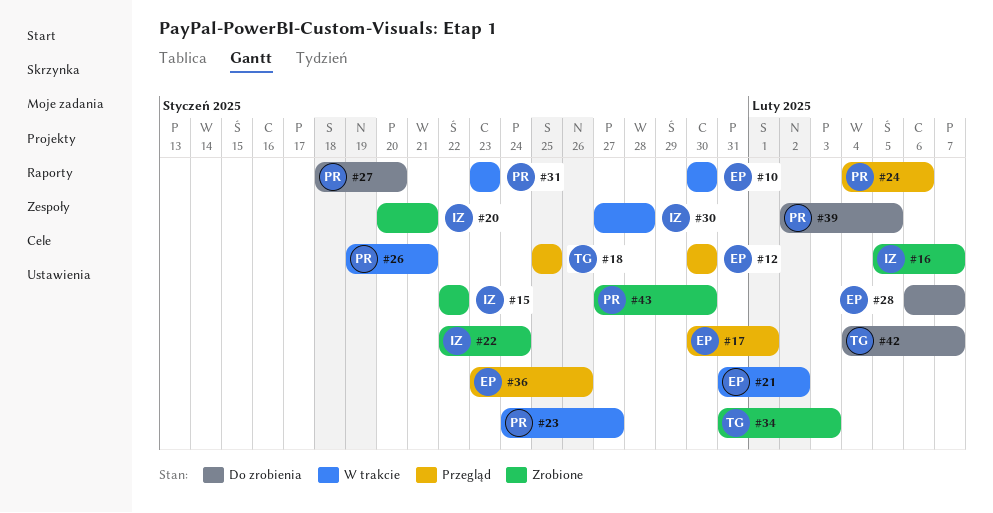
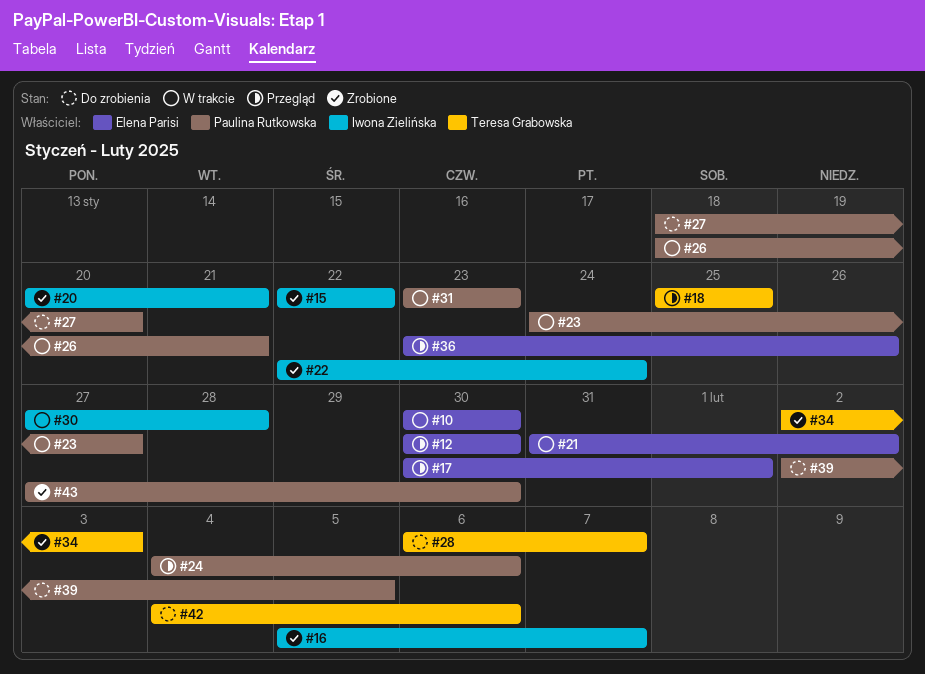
#26, start: Jan 19 -> Jan 18
#28, owner: Elena Parisi -> Teresa Grabowska
#34, start: Jan 31 -> Feb 2
#42, due: Feb 7 -> Feb 6

